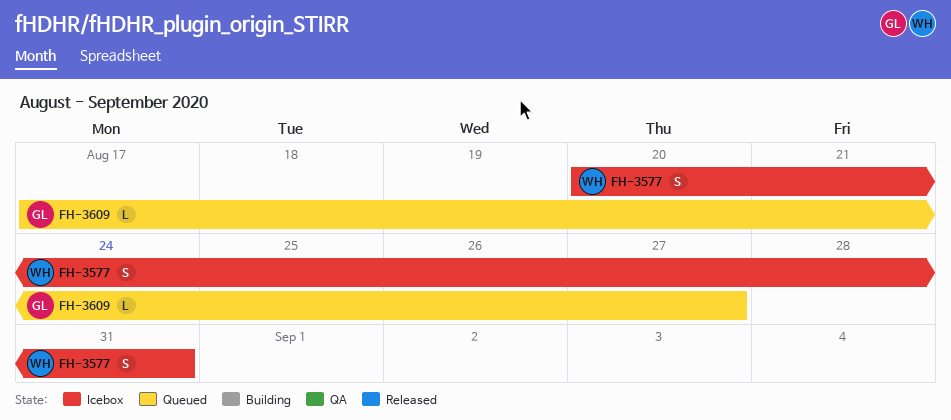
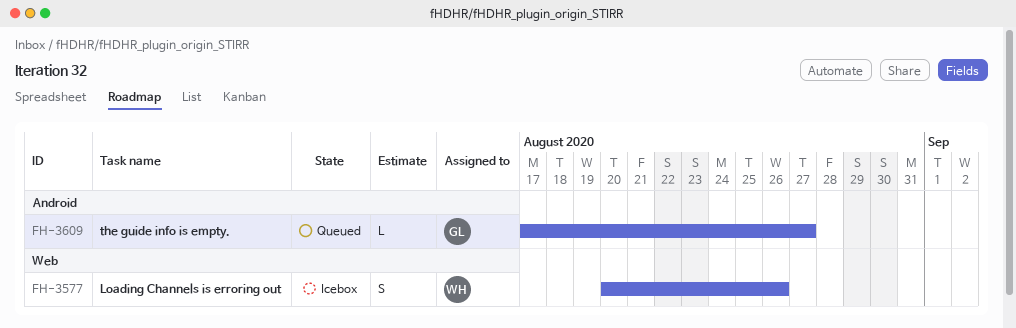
FH-3577, due: Aug 31 -> Aug 26

